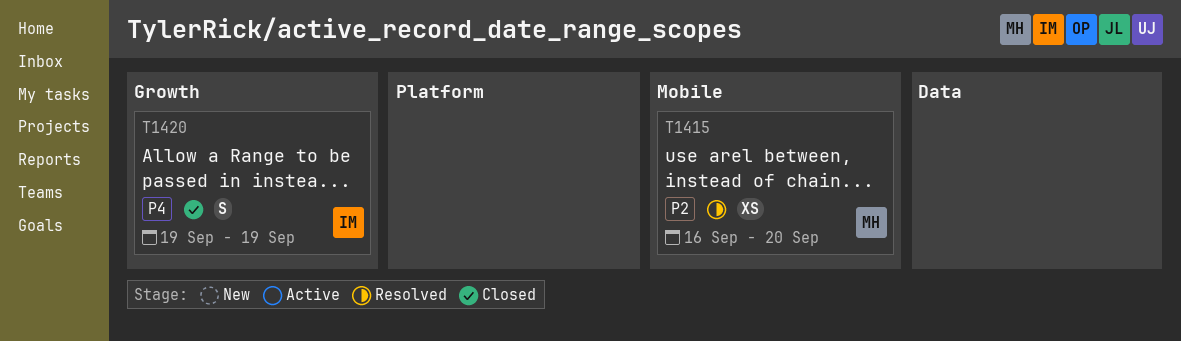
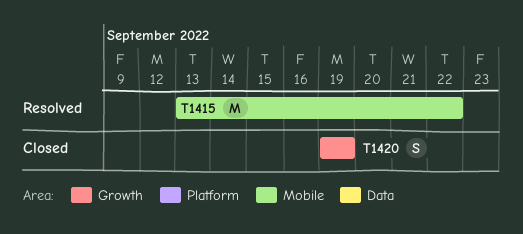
T1415, estimate: XS -> M
T1415, start: Sep 16 -> Sep 13
T1415, due: Sep 20 -> Sep 22

